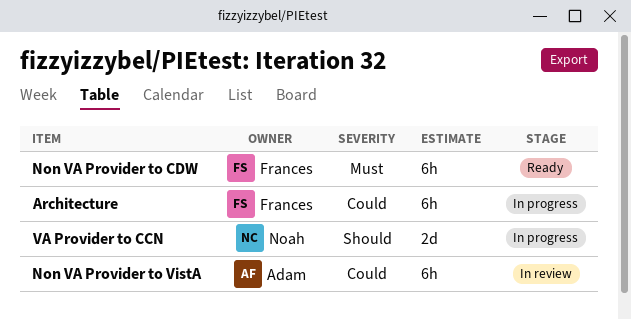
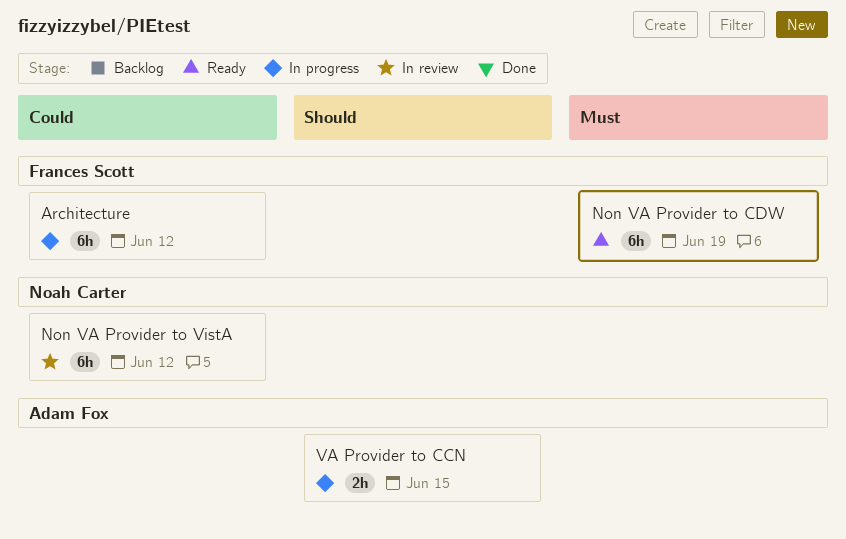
Non VA Provider to VistA, owner: Adam Fox -> Noah Carter
VA Provider to CCN, owner: Noah Carter -> Adam Fox
VA Provider to CCN, estimate: 2d -> 2h

